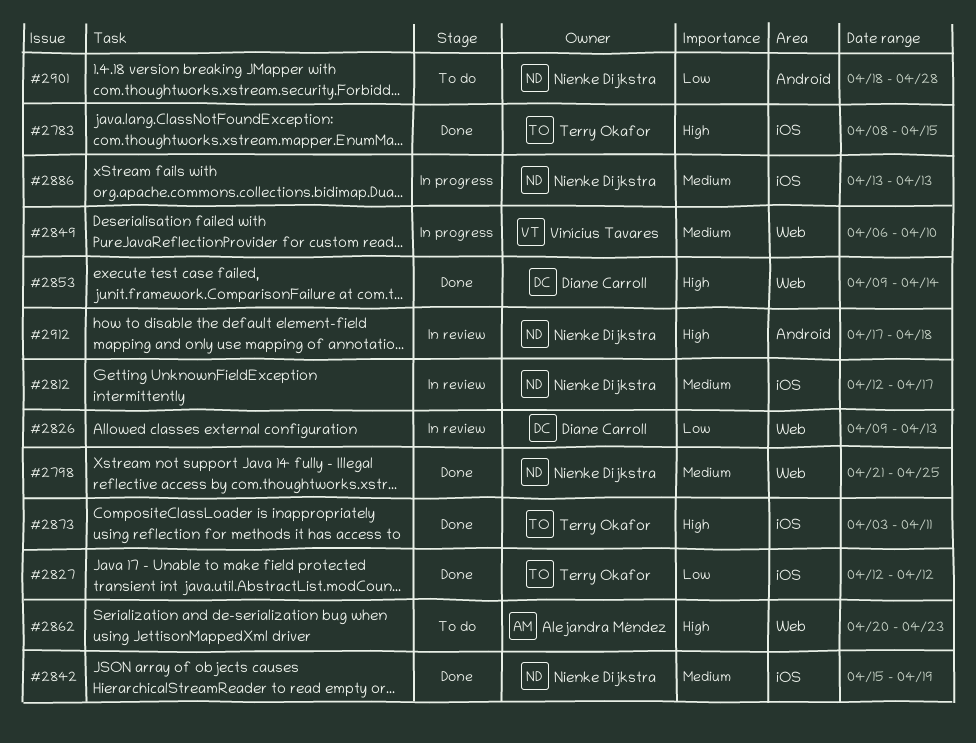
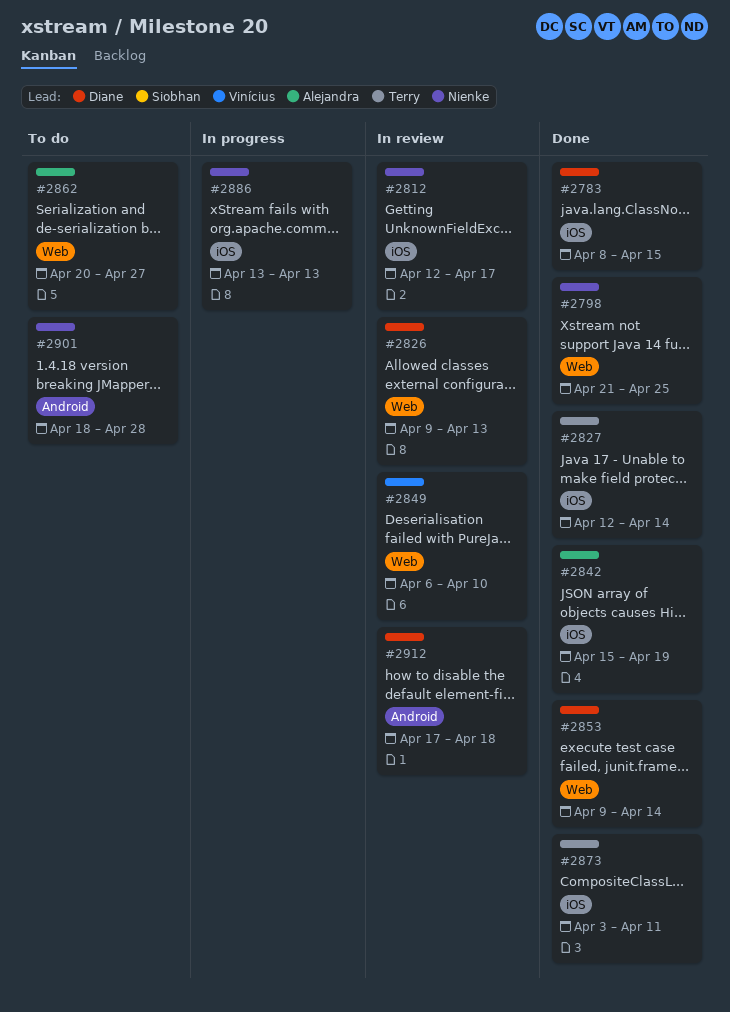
#2783, owner: Terry Okafor -> Diane Carroll
#2827, due: Apr 12 -> Apr 14
#2842, owner: Nienke Dijkstra -> Alejandra Méndez
#2849, status: In progress -> In review
#2862, due: Apr 23 -> Apr 27
#2912, owner: Nienke Dijkstra -> Diane Carroll

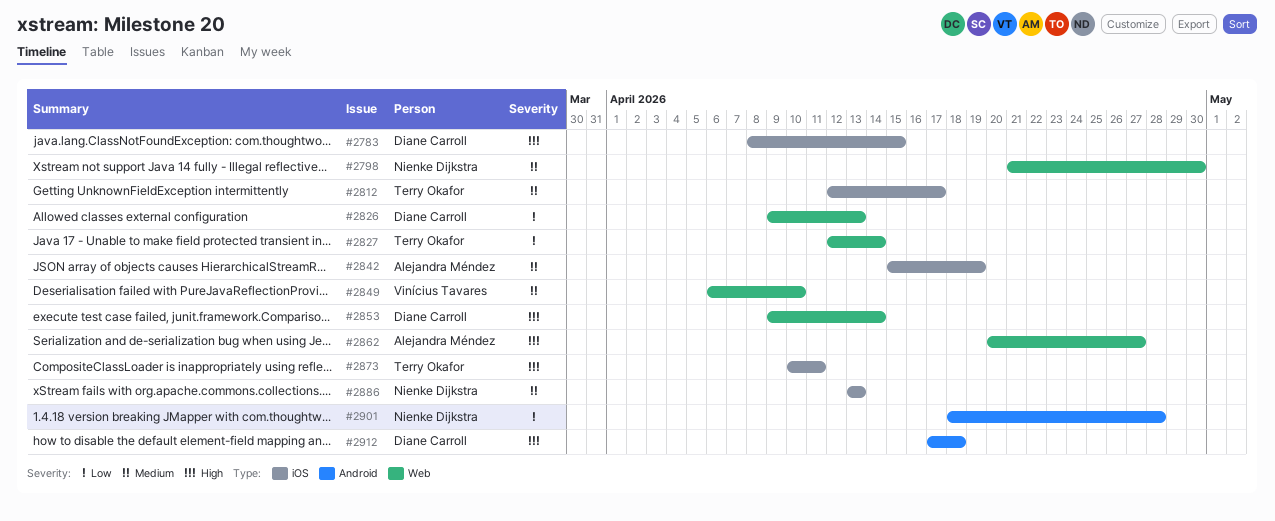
#2798, due: Apr 25 -> Apr 30
#2812, owner: Nienke Dijkstra -> Terry Okafor
#2827, label: iOS -> Web
#2873, start: Apr 3 -> Apr 10

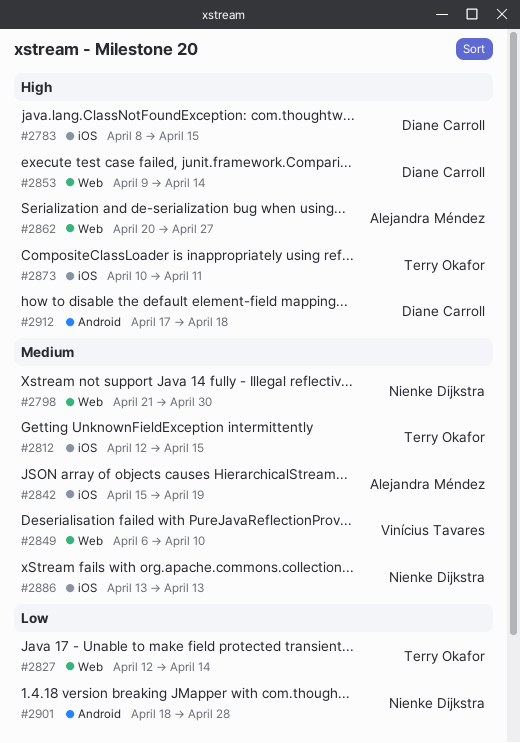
#2812, due: Apr 17 -> Apr 15
#2826: present -> none

